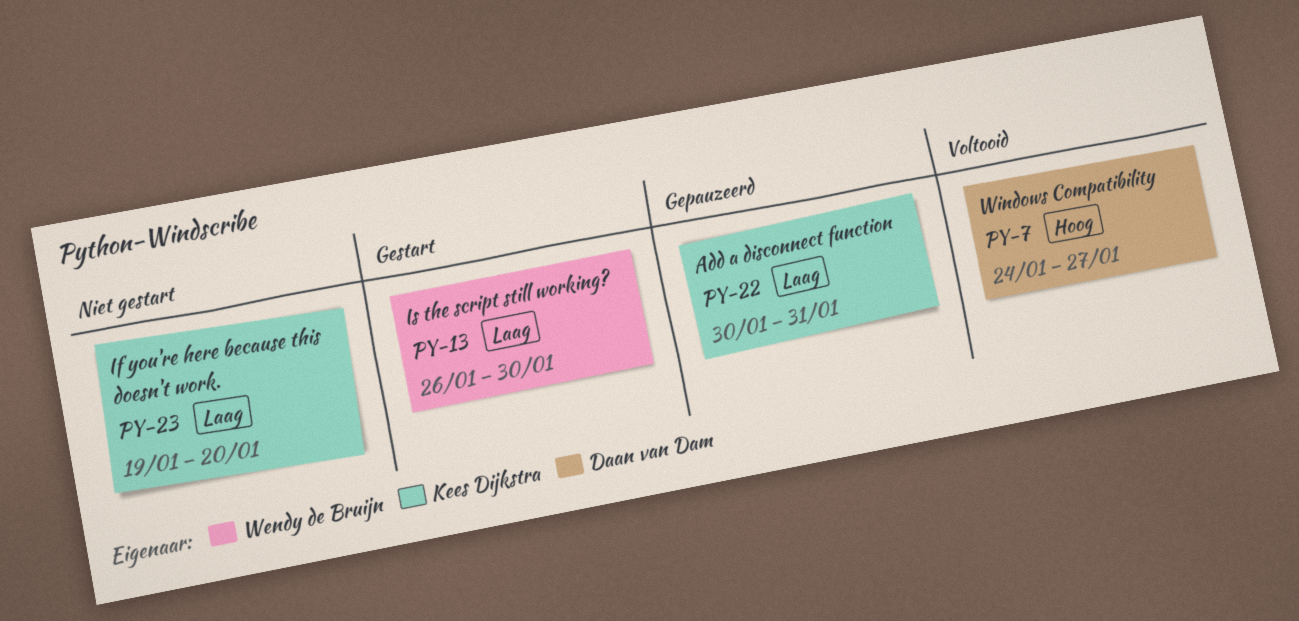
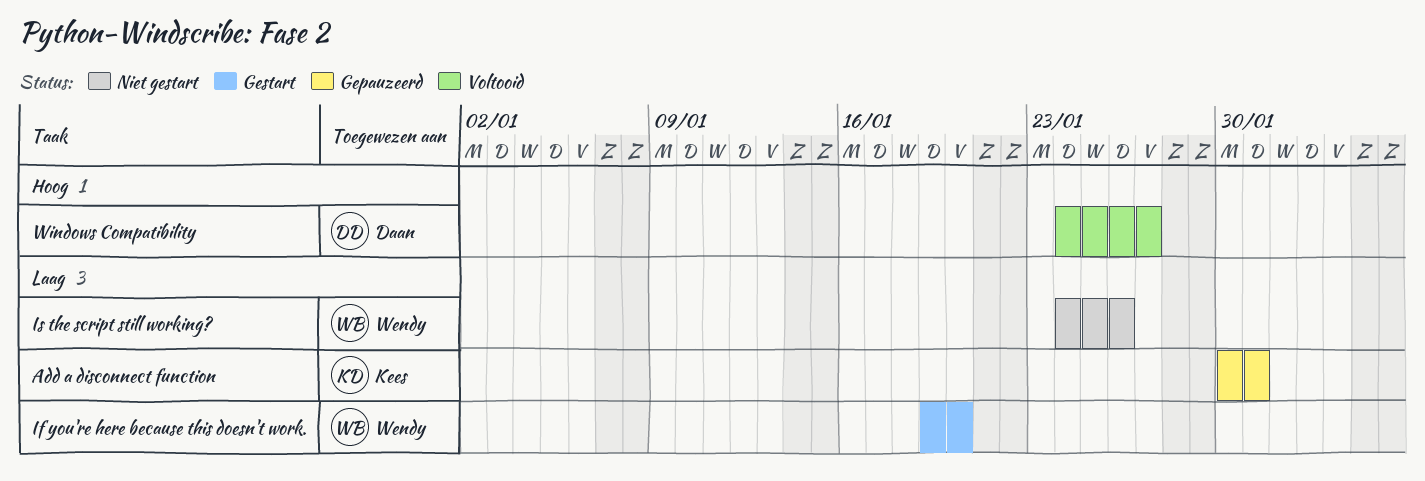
If you're here because this doesn't work., status: Niet gestart -> Gestart
If you're here because this doesn't work., owner: Kees Dijkstra -> Wendy de Bruijn
Is the script still working?, status: Gestart -> Niet gestart
Is the script still working?, start: Jan 26 -> Jan 24
Is the script still working?, due: Jan 30 -> Jan 26

